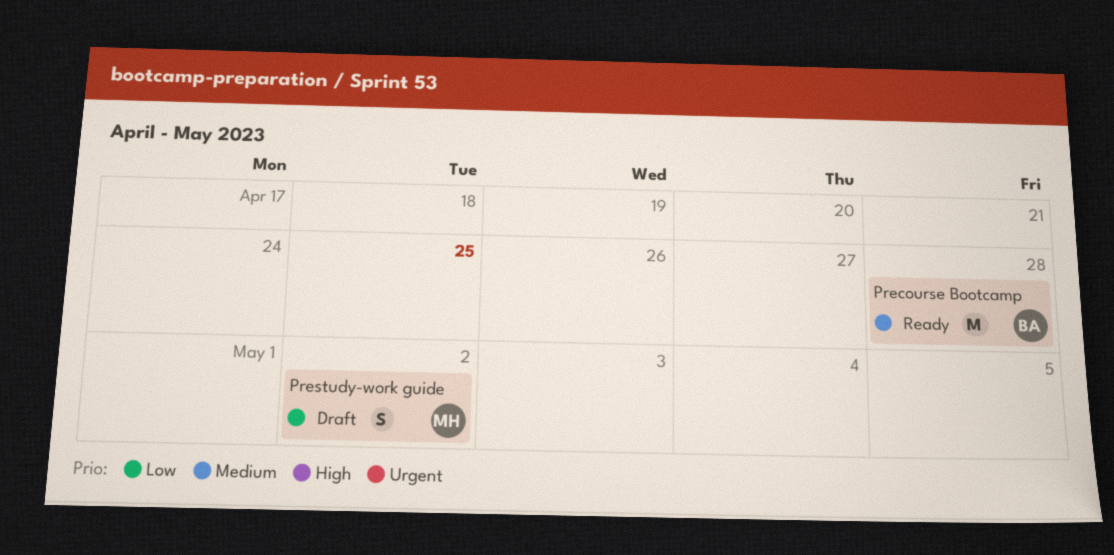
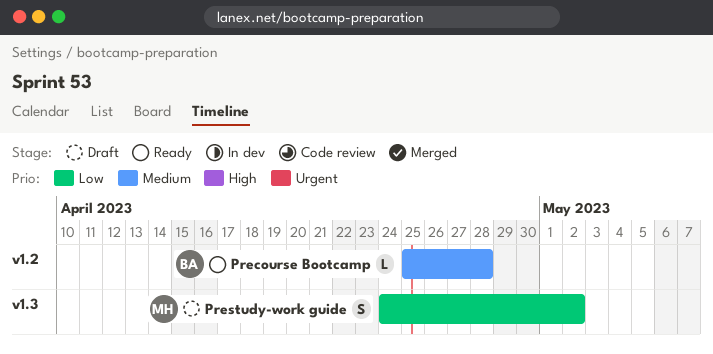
Precourse Bootcamp, estimate: M -> L

